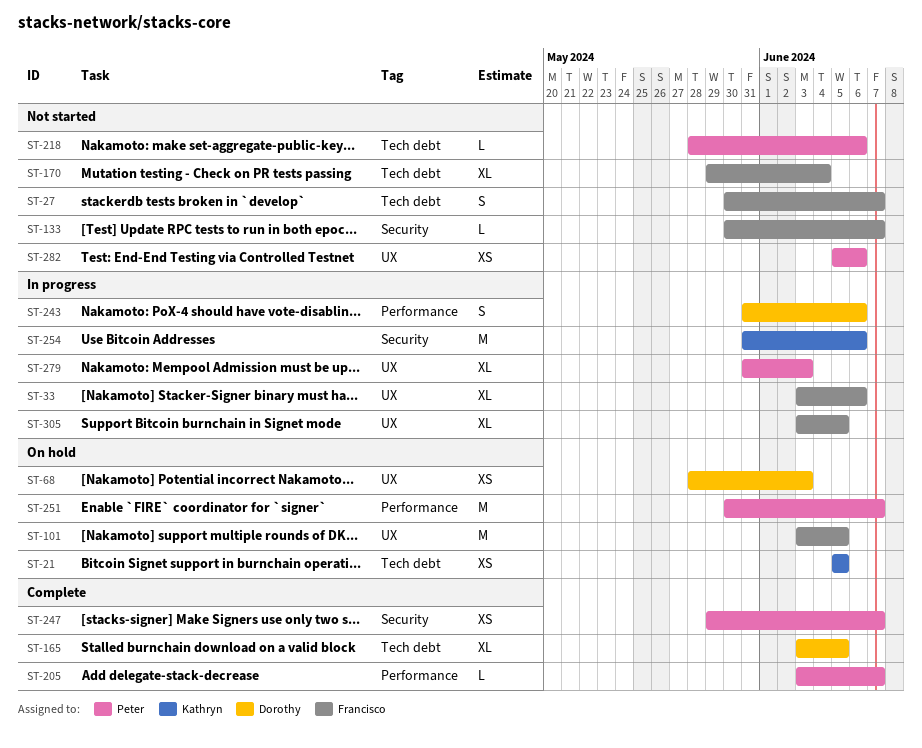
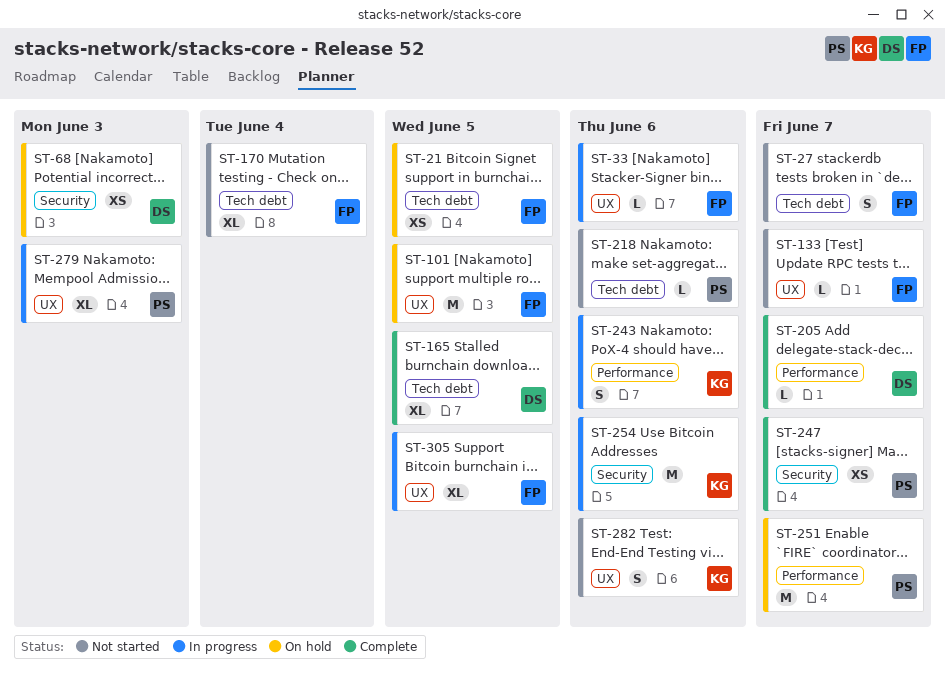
ST-21, owner: Kathryn -> Francisco
ST-33, estimate: XL -> L
ST-68, label: UX -> Security
ST-133, label: Security -> UX
ST-205, owner: Peter -> Dorothy
ST-243, owner: Dorothy -> Kathryn
ST-282, owner: Peter -> Kathryn
ST-282, estimate: XS -> S

